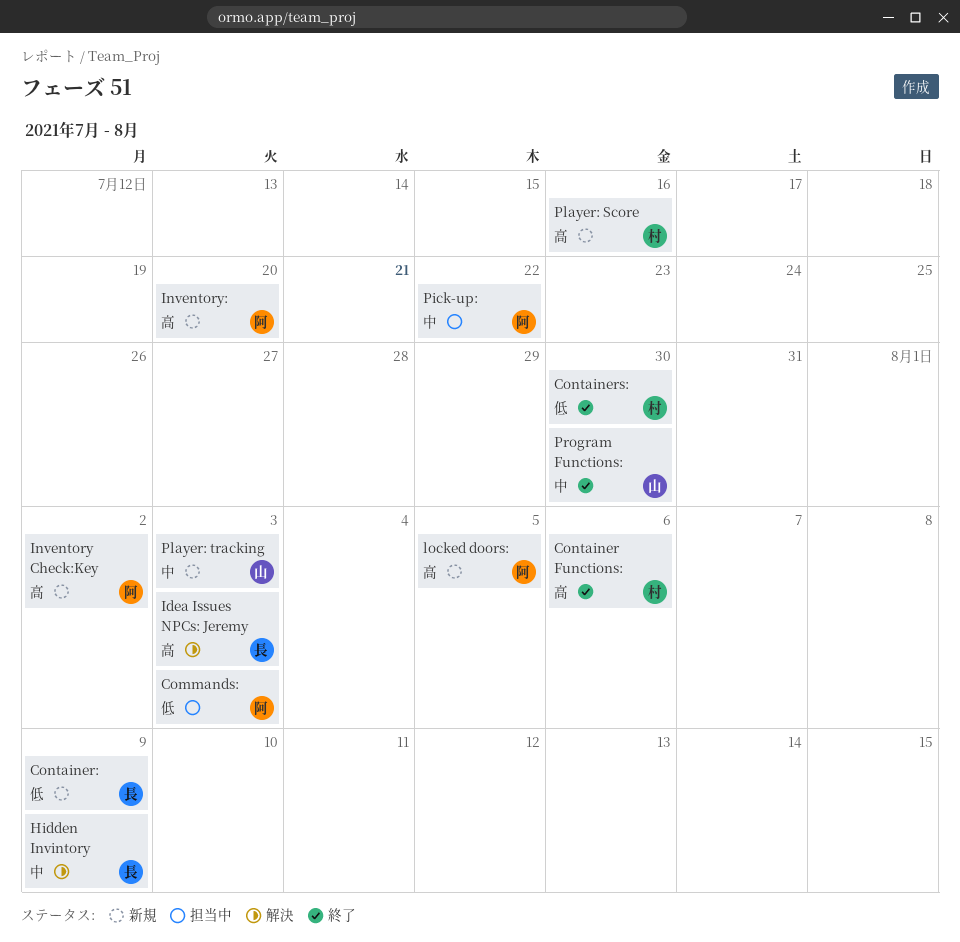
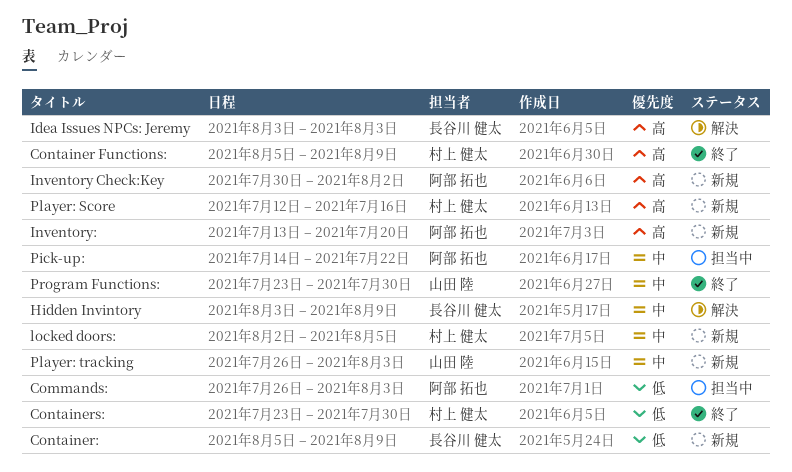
Container Functions:, due: Aug 6 -> Aug 9
locked doors:, owner: 阿部 拓也 -> 村上 健太
locked doors:, priority: 高 -> 中

